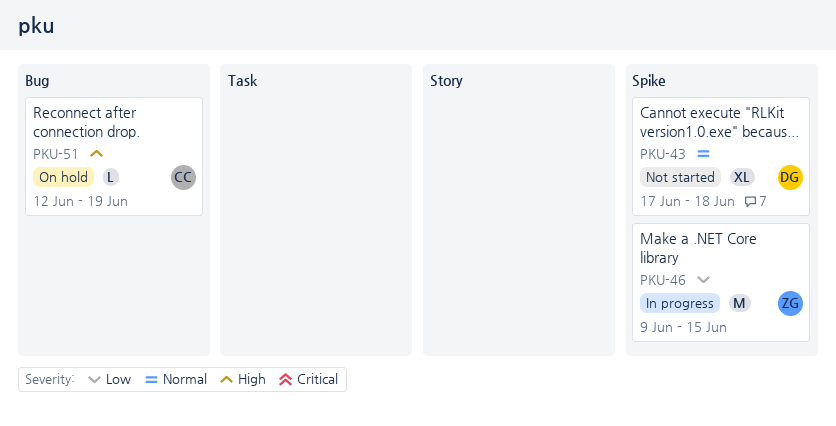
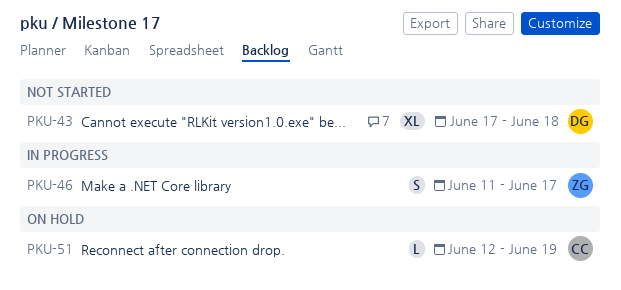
PKU-46, estimate: M -> S
PKU-46, start: Jun 9 -> Jun 11
PKU-46, due: Jun 15 -> Jun 17

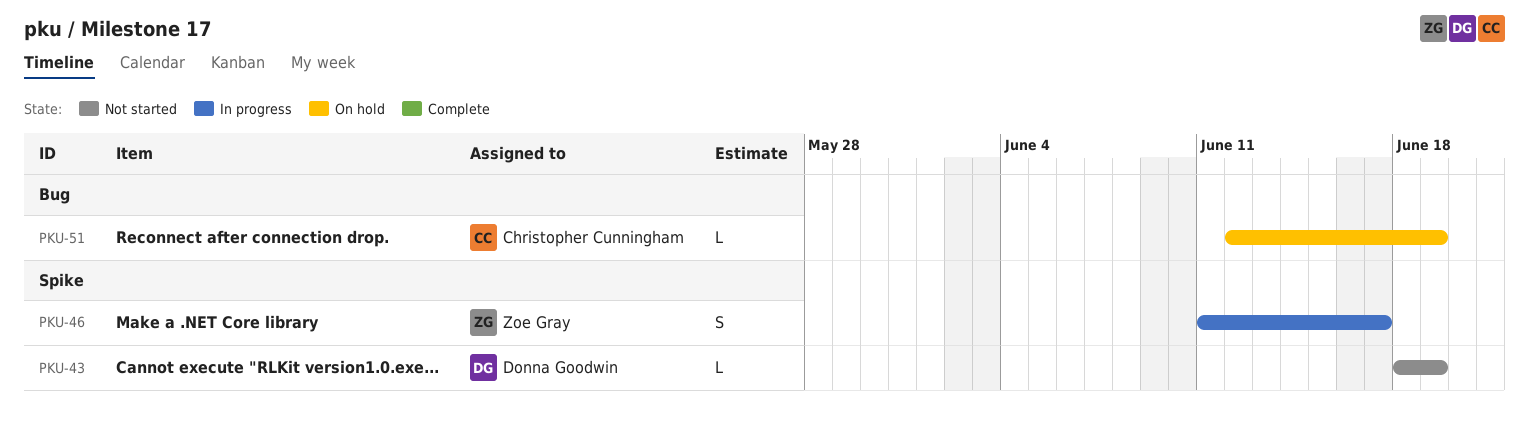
PKU-43, estimate: XL -> L
PKU-43, start: Jun 17 -> Jun 18
PKU-43, due: Jun 18 -> Jun 19

